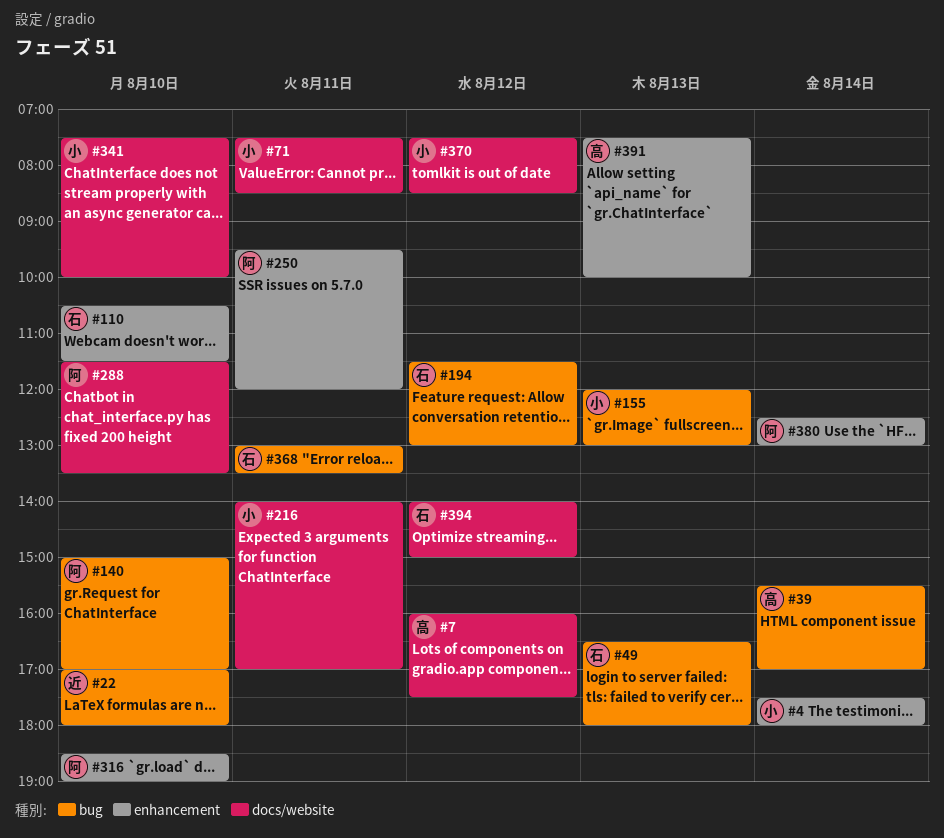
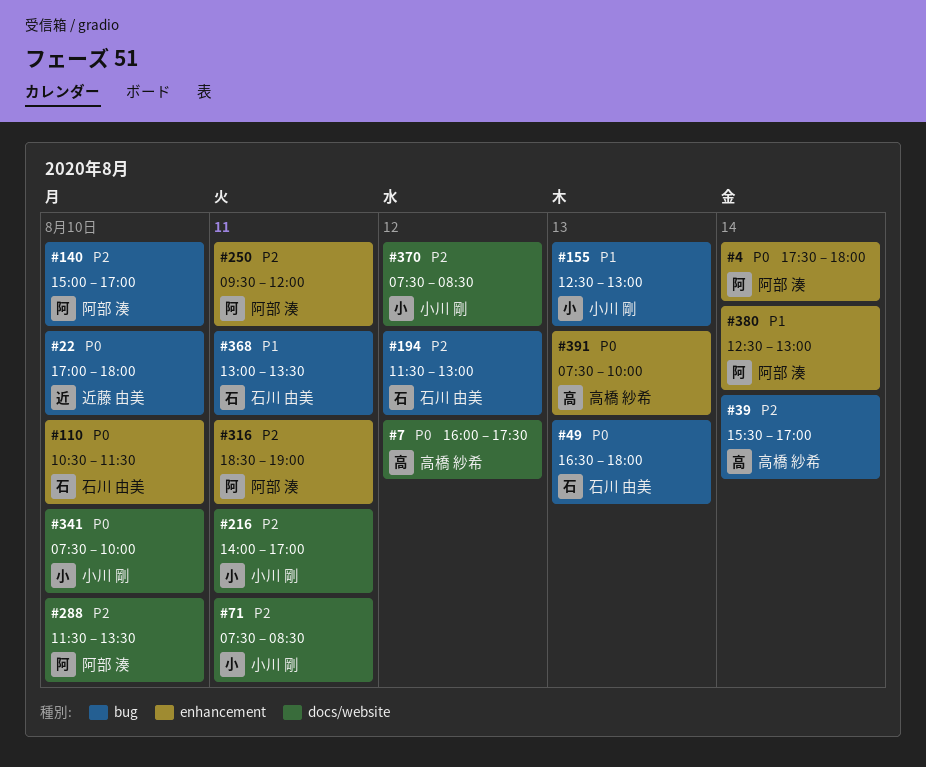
#4, owner: 小川 剛 -> 阿部 湊
#155, begins: 12:00 -> 12:30
#316, day: Aug 10 -> Aug 11
#394: present -> none

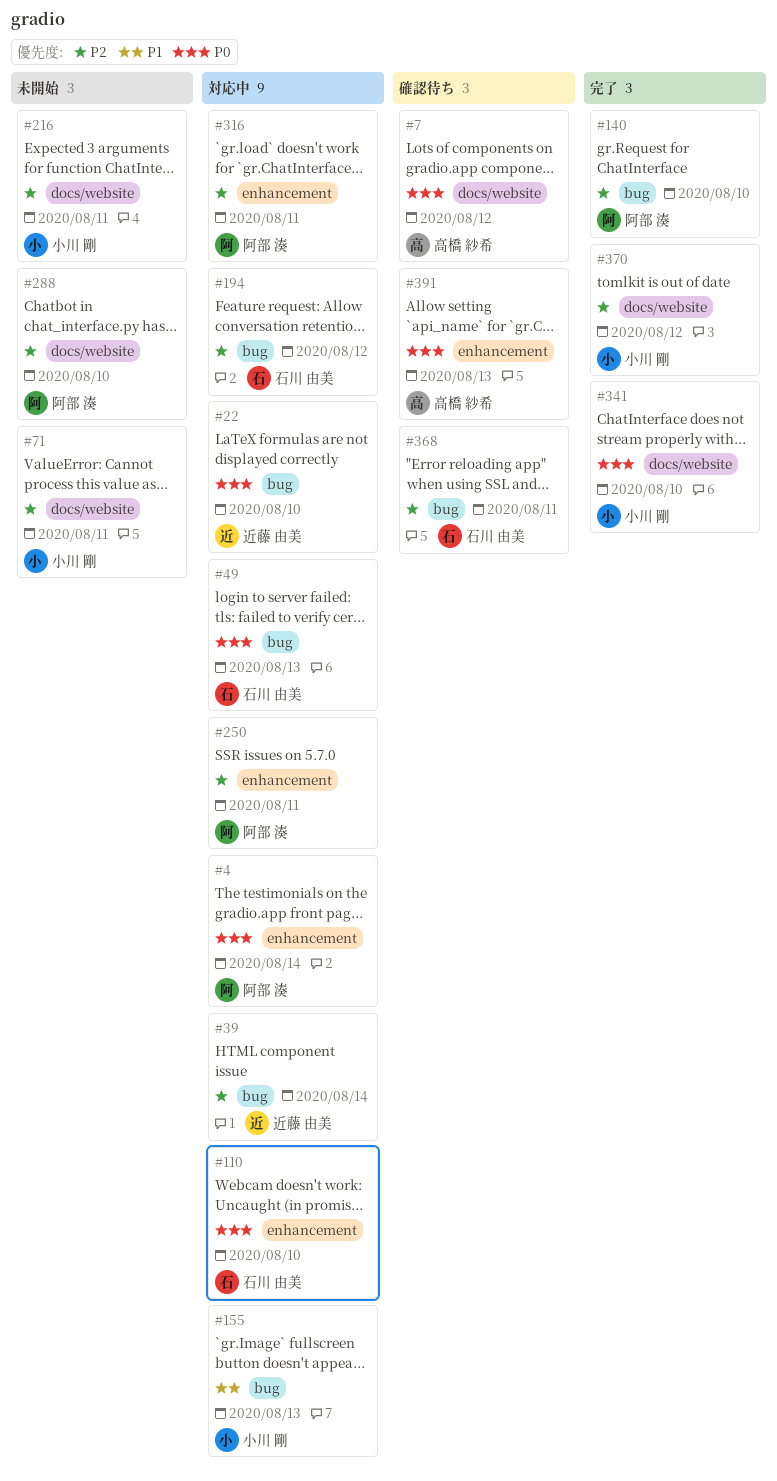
#39, owner: 高橋 紗希 -> 近藤 由美
#368, priority: P1 -> P2
#380: present -> none

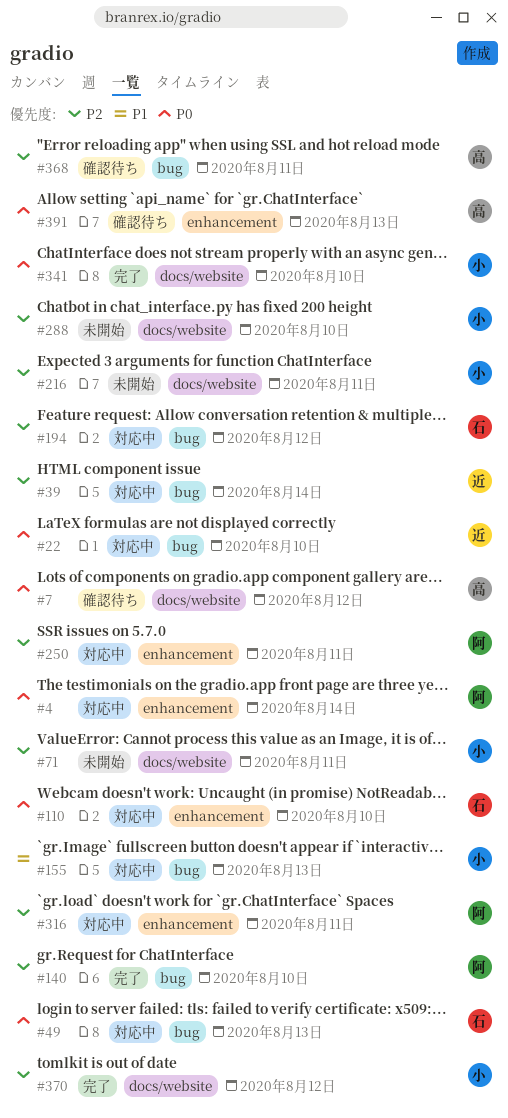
#288, owner: 阿部 湊 -> 小川 剛
#368, owner: 石川 由美 -> 高橋 紗希

